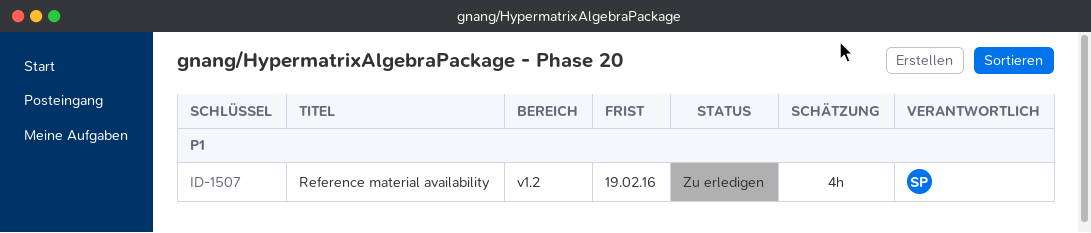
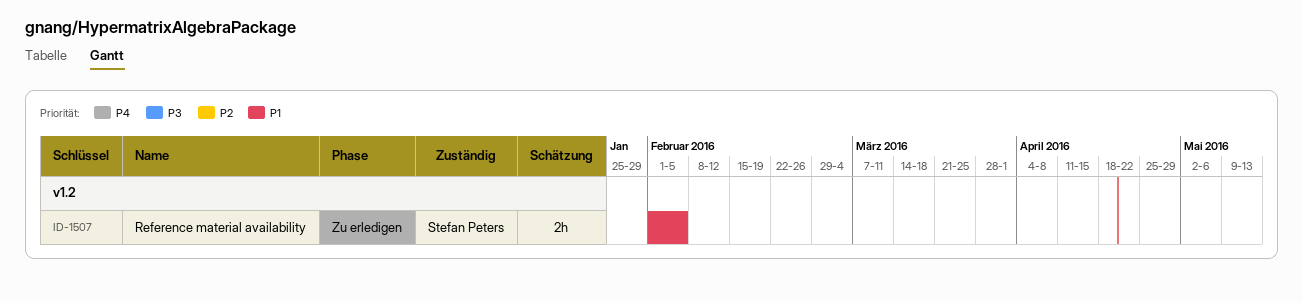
ID-1507, estimate: 4h -> 2h
ID-1507, due: Feb 19 -> Feb 5

